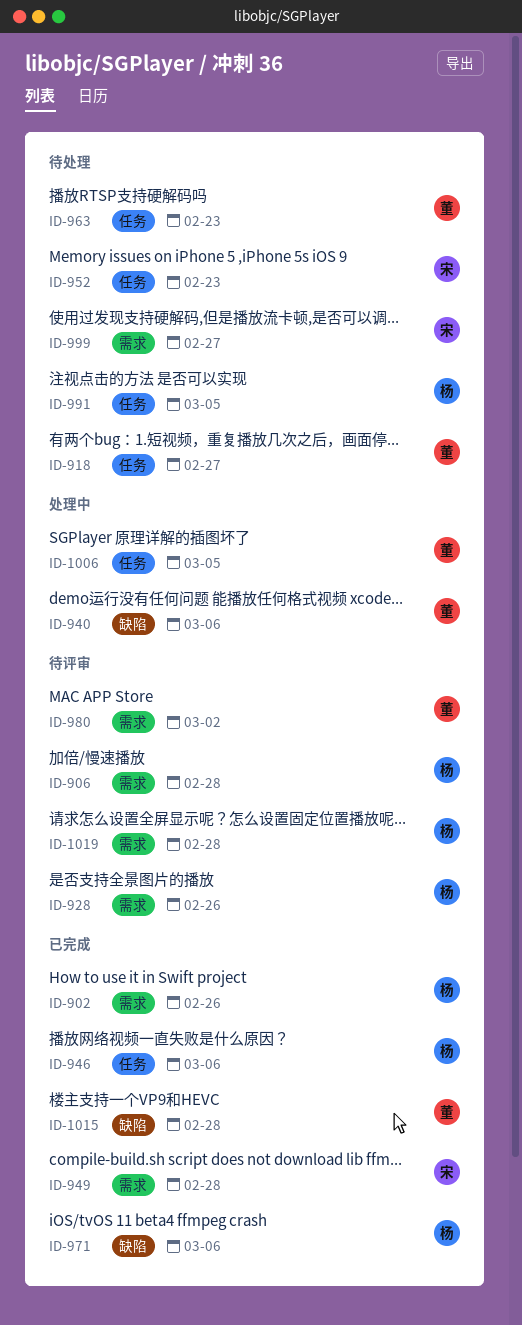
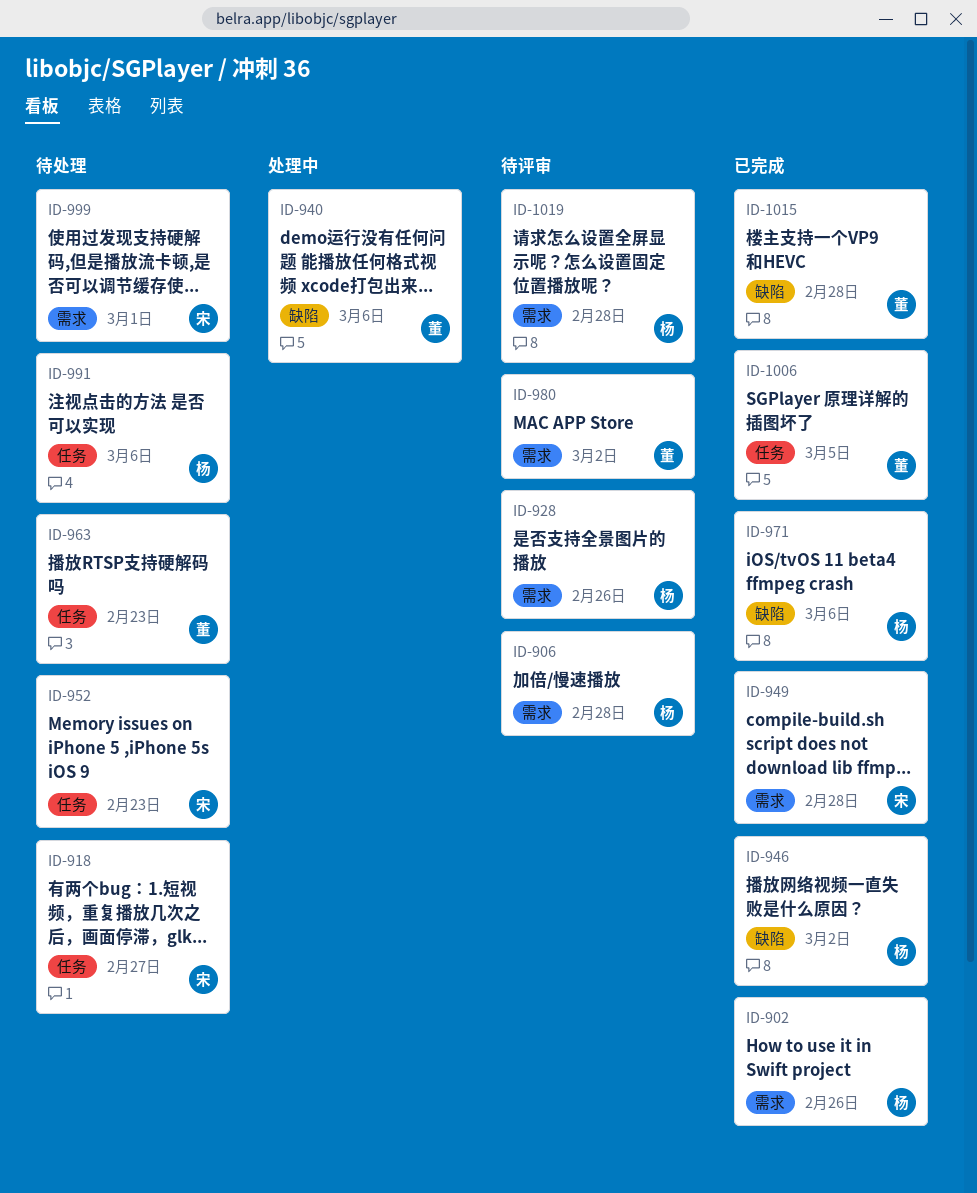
ID-918, owner: 董 -> 宋
ID-946, label: 任务 -> 缺陷
ID-946, due: Mar 6 -> Mar 2
ID-991, due: Mar 5 -> Mar 6
ID-999, due: Feb 27 -> Mar 1
ID-1006, status: 处理中 -> 已完成

